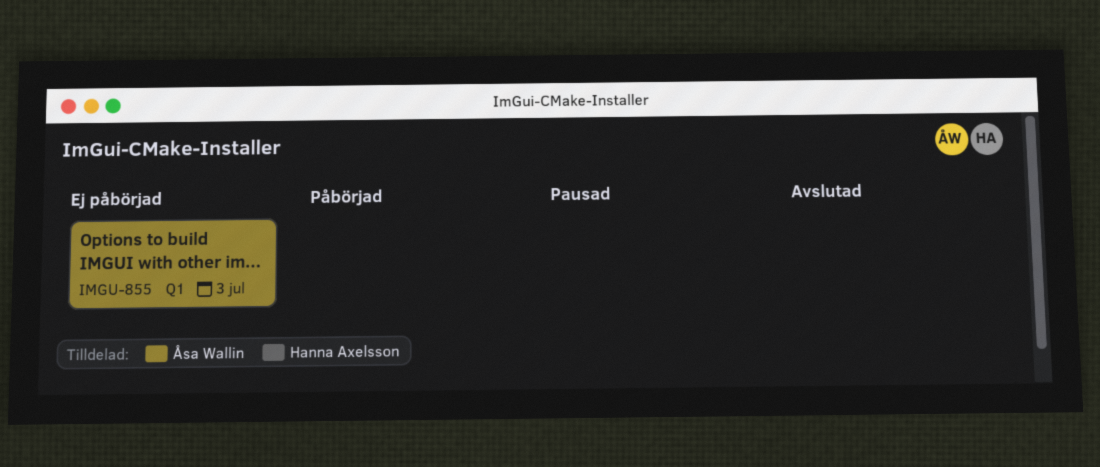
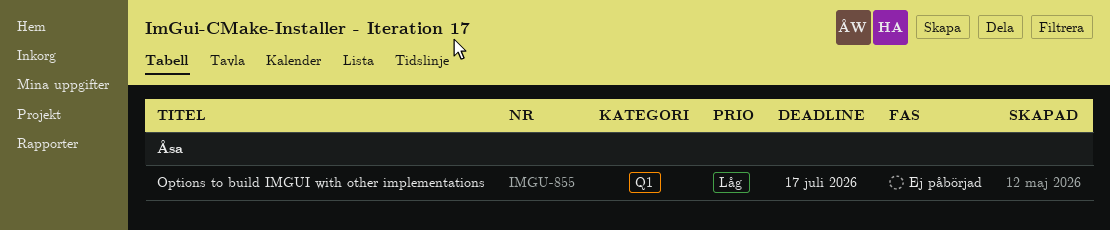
IMGU-855, due: Jul 3 -> Jul 17

